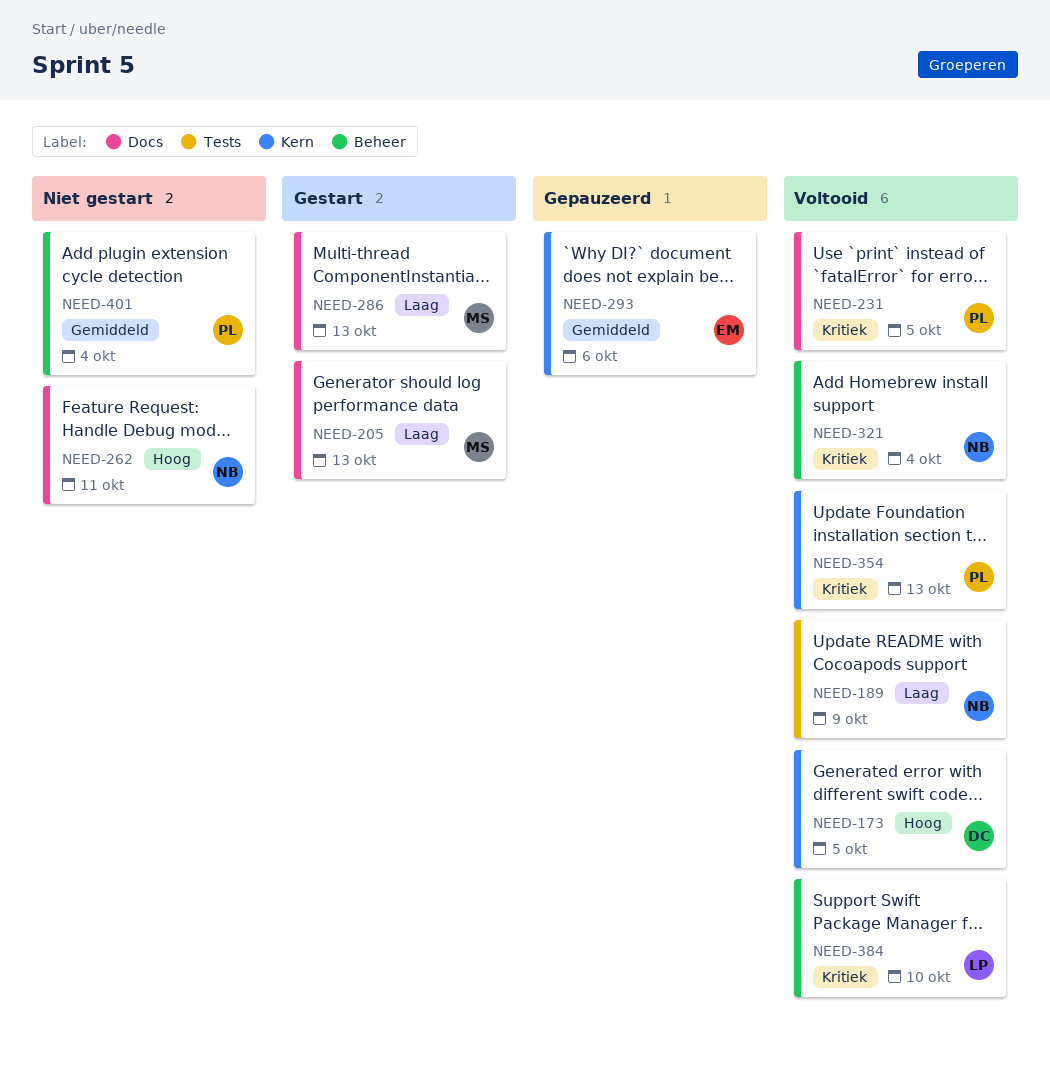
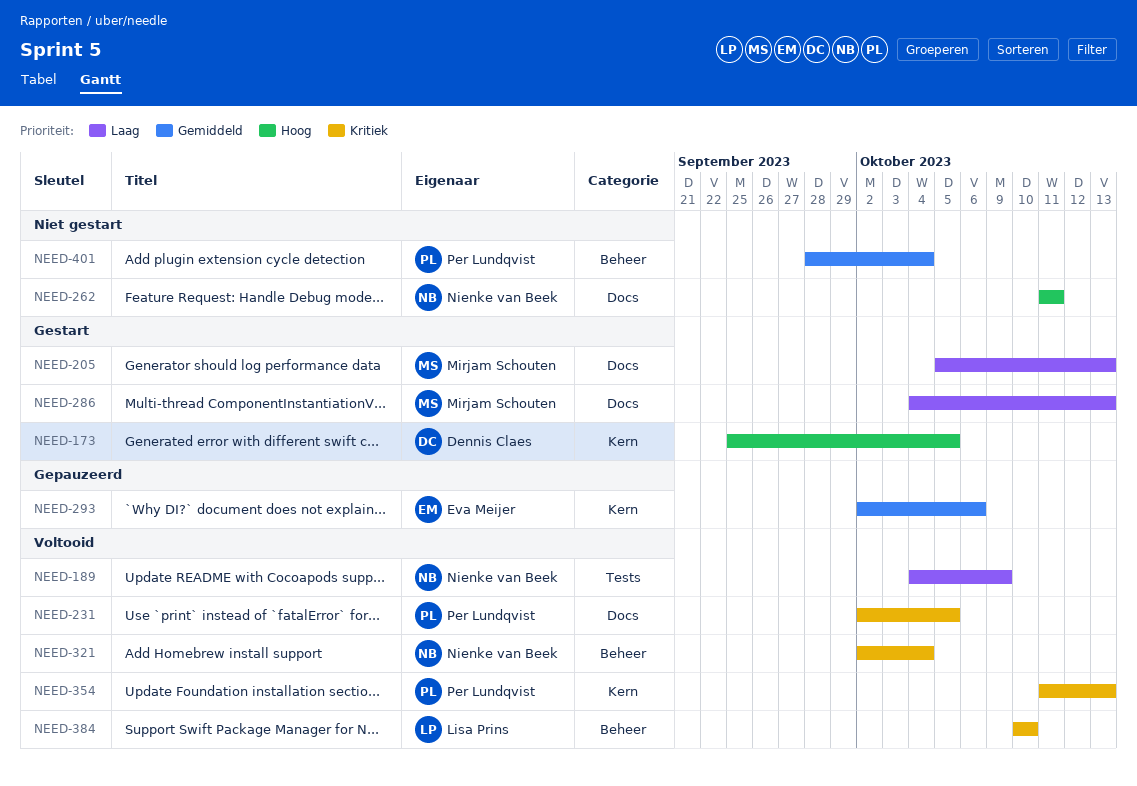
NEED-173, status: Voltooid -> Gestart

